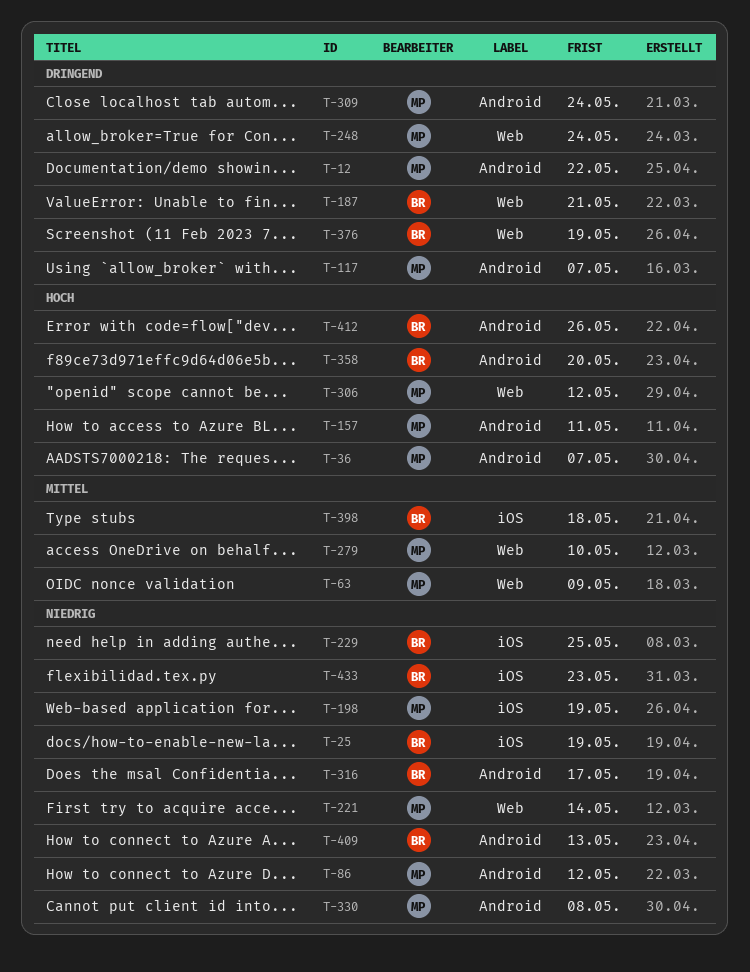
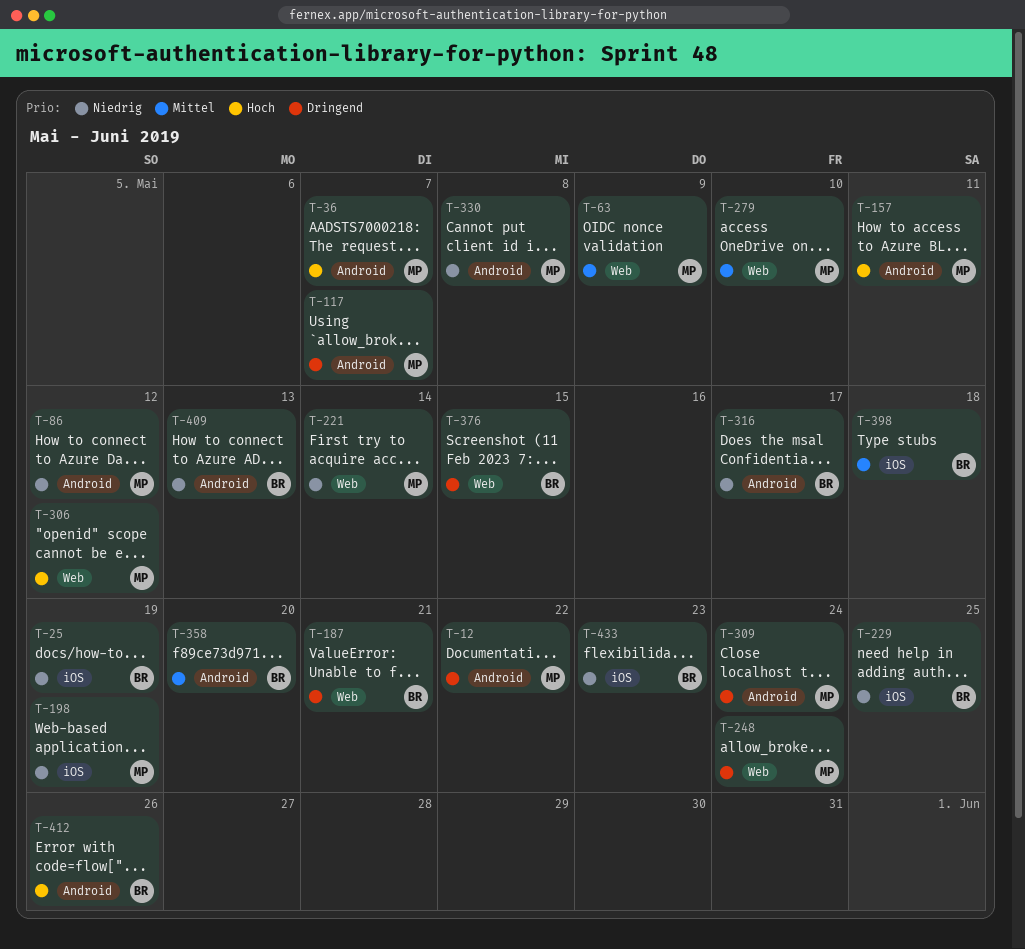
T-358, priority: Hoch -> Mittel
T-376, due: May 19 -> May 15

